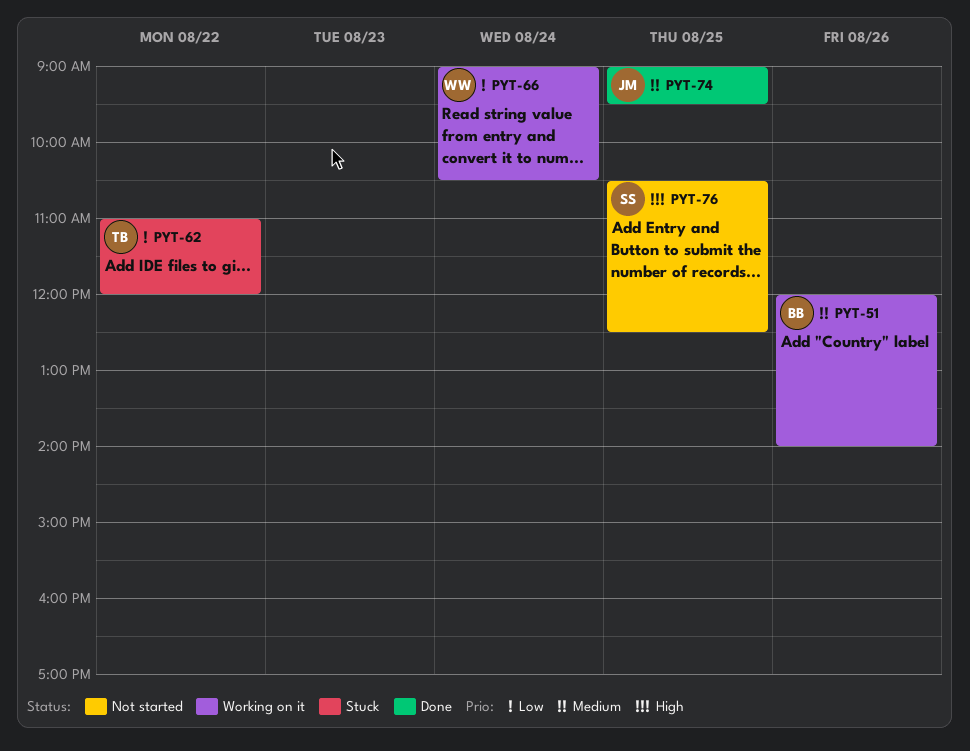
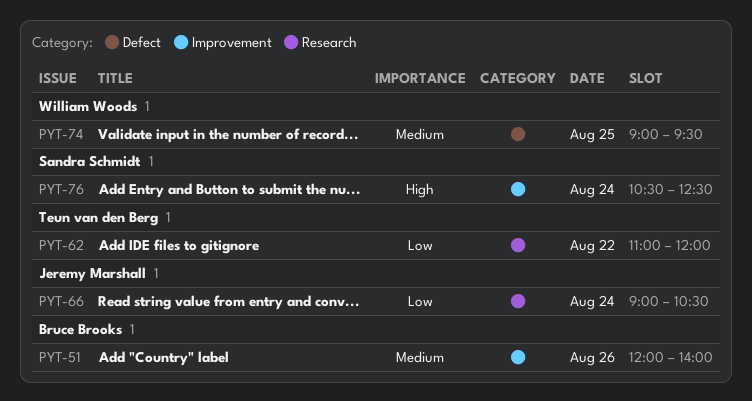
PYT-66, owner: William Woods -> Jeremy Marshall
PYT-74, owner: Jeremy Marshall -> William Woods
PYT-76, day: Aug 25 -> Aug 24

